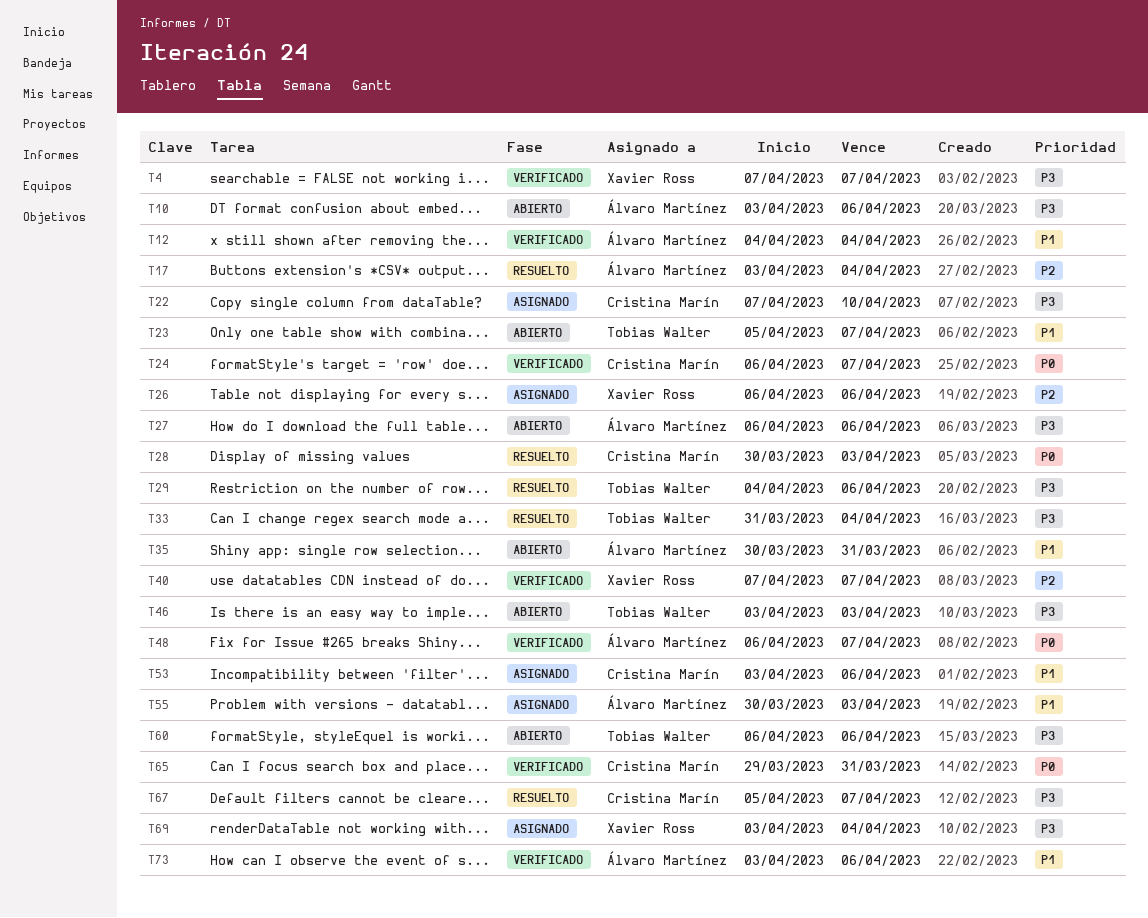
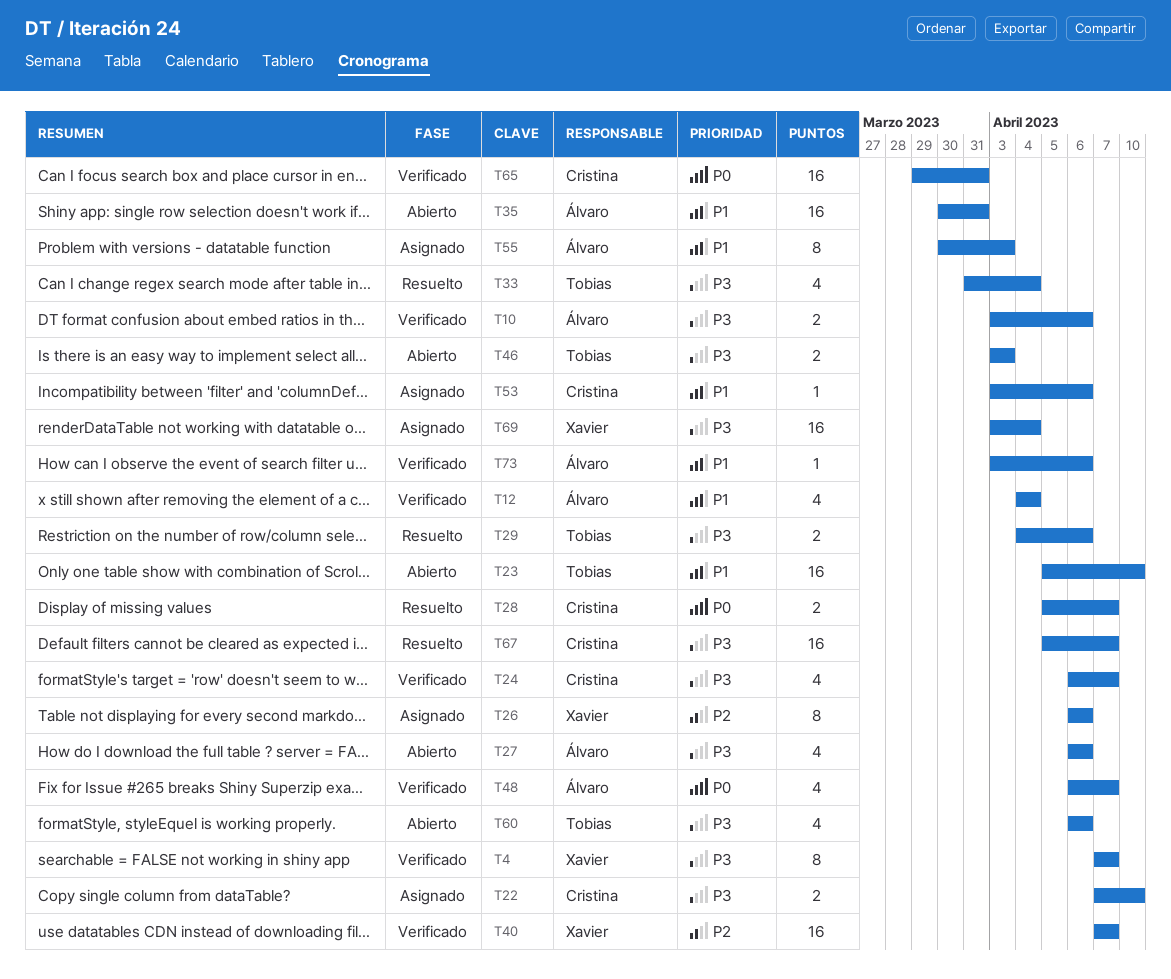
T10, status: Abierto -> Verificado
T17: present -> none
T23, due: Apr 7 -> Apr 10
T24, priority: P0 -> P3
T28, start: Mar 30 -> Apr 5
T28, due: Apr 3 -> Apr 7

